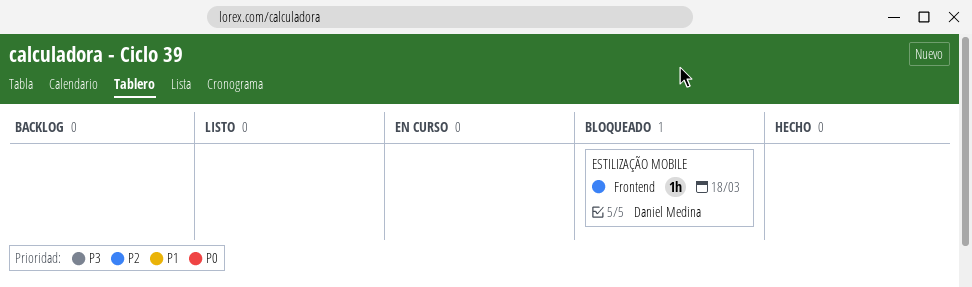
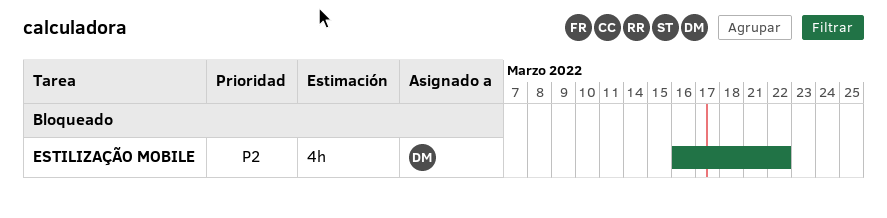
ESTILIZAÇÃO MOBILE, estimate: 1h -> 4h
ESTILIZAÇÃO MOBILE, due: Mar 18 -> Mar 22

